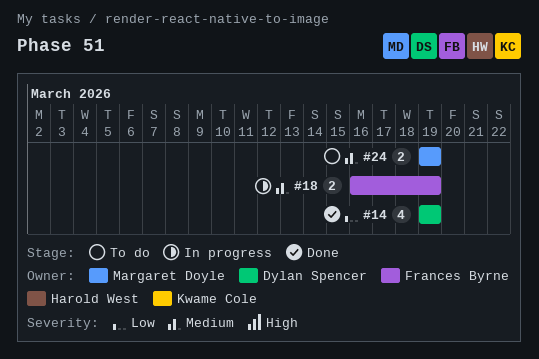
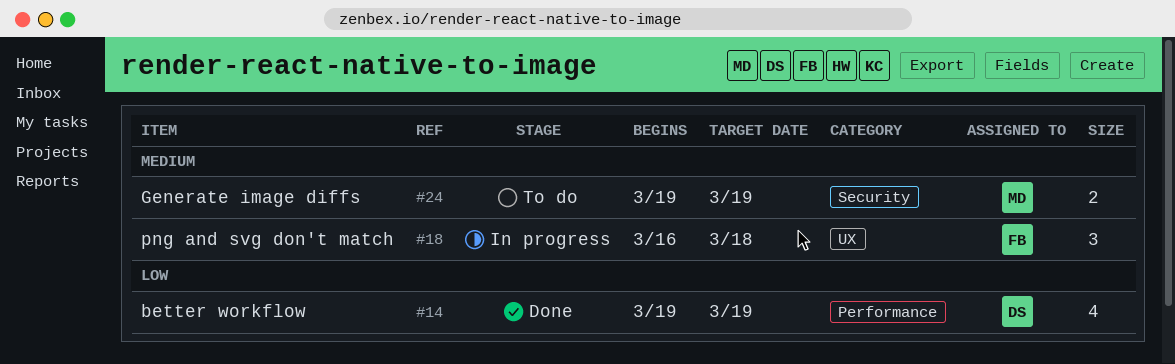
#18, estimate: 2 -> 3
#18, due: Mar 19 -> Mar 18

